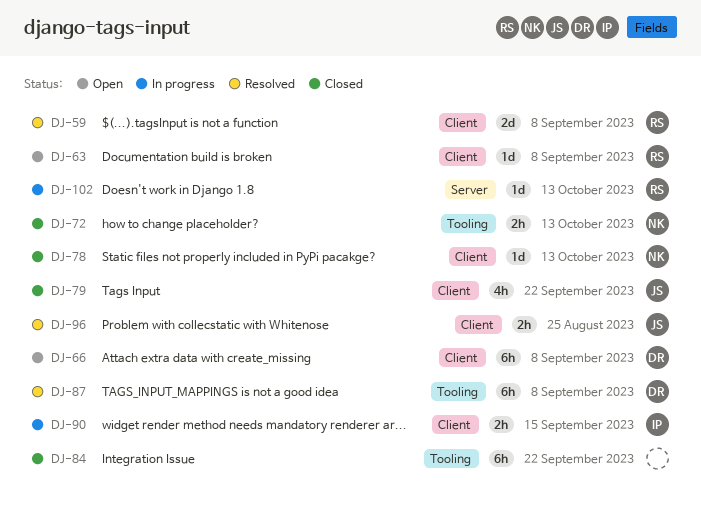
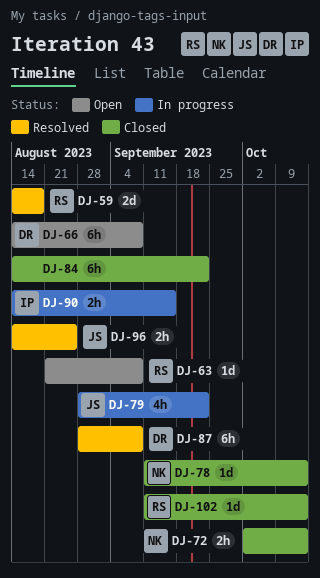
DJ-59, due: Sep 8 -> Aug 18
DJ-79, status: Closed -> In progress
DJ-102, status: In progress -> Closed

